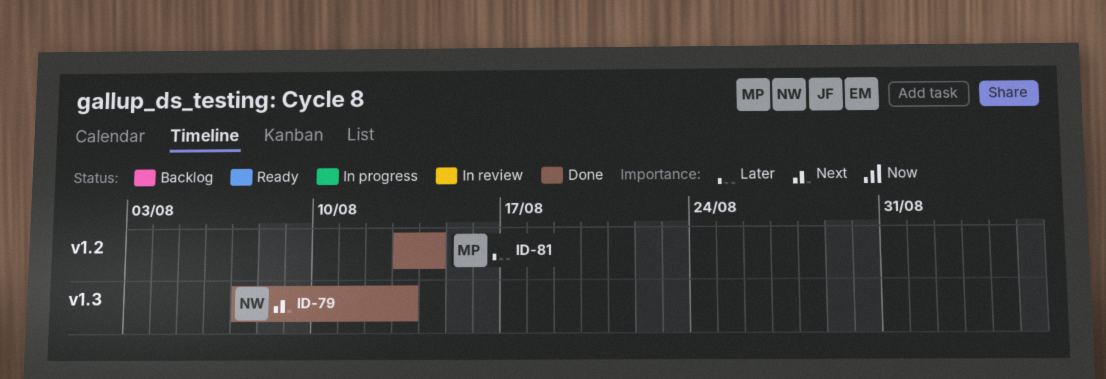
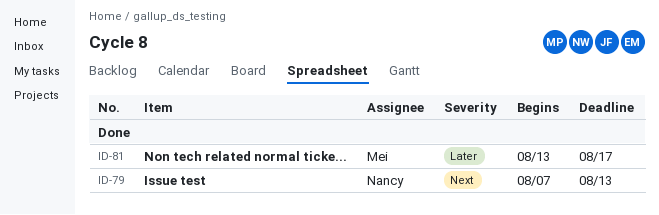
ID-81, due: Aug 14 -> Aug 17

